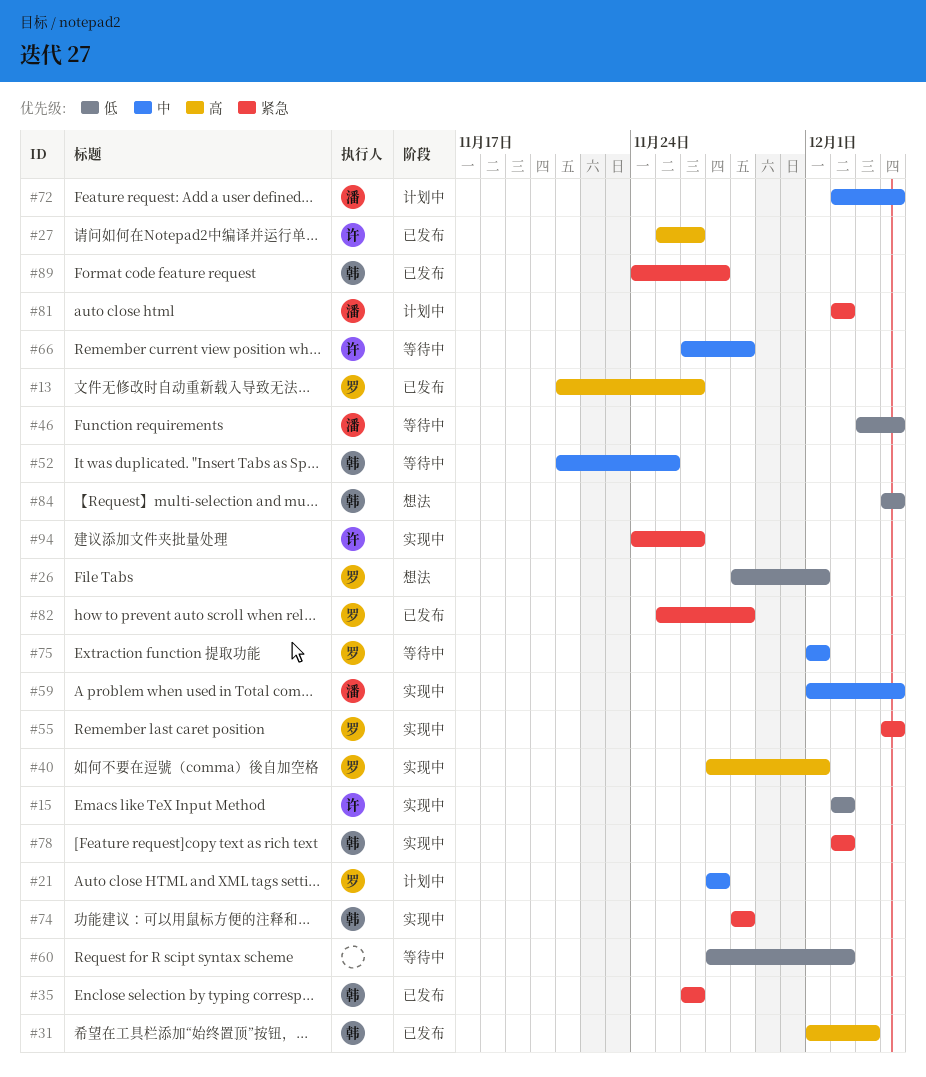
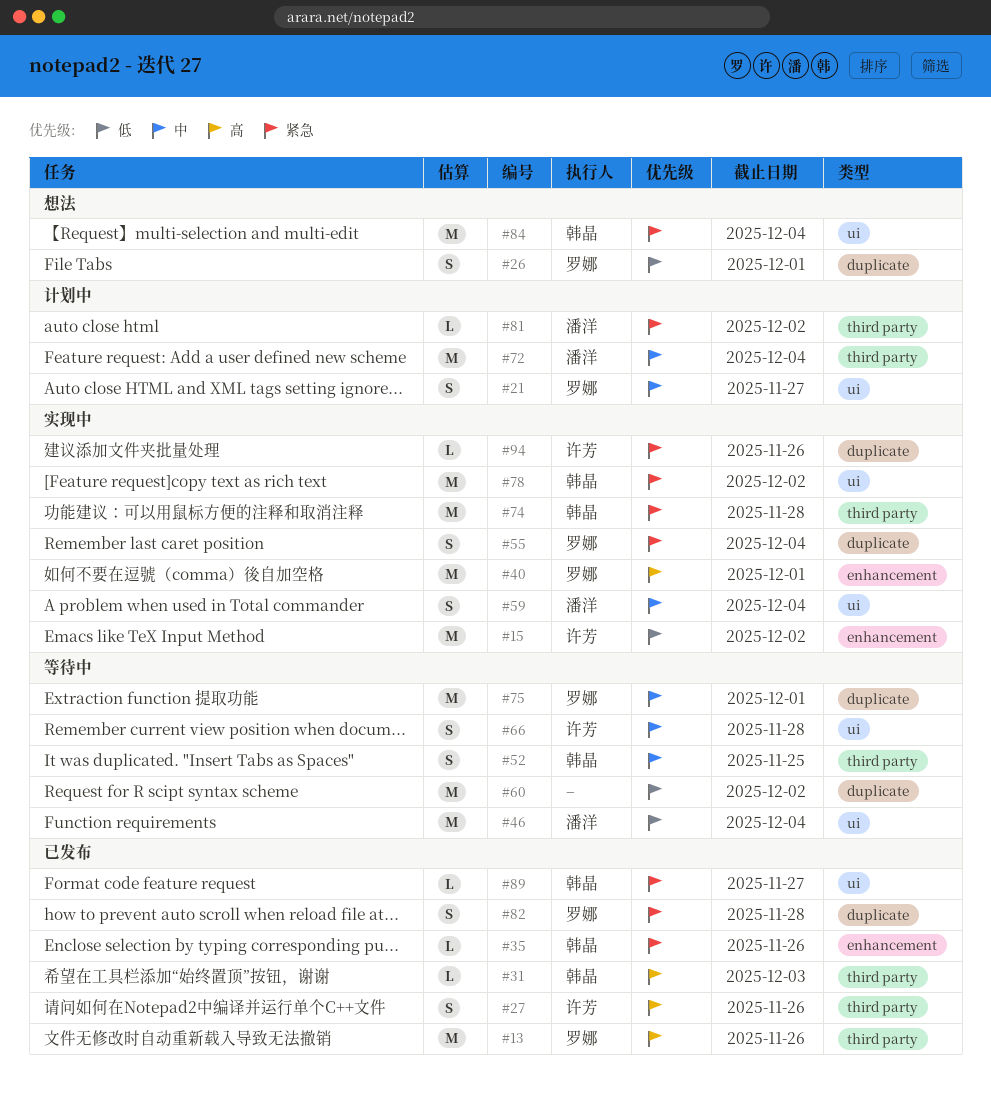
#84, priority: 低 -> 紧急

